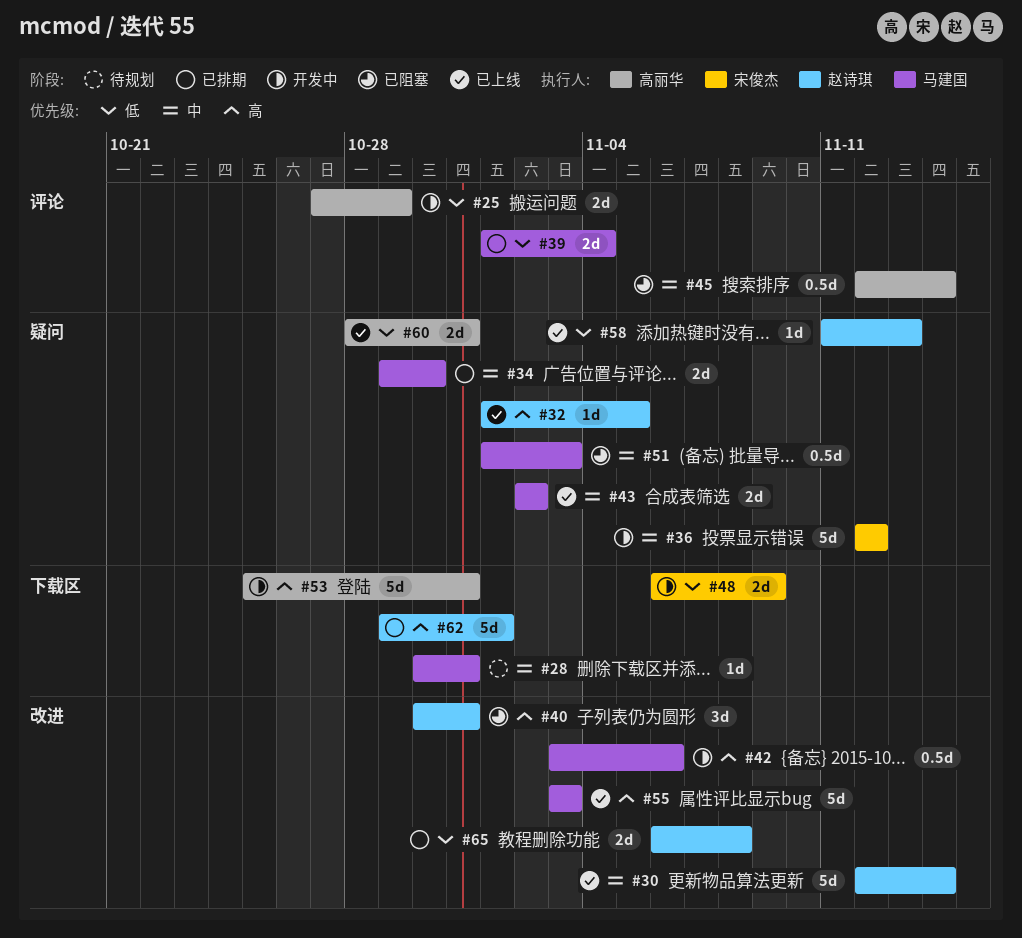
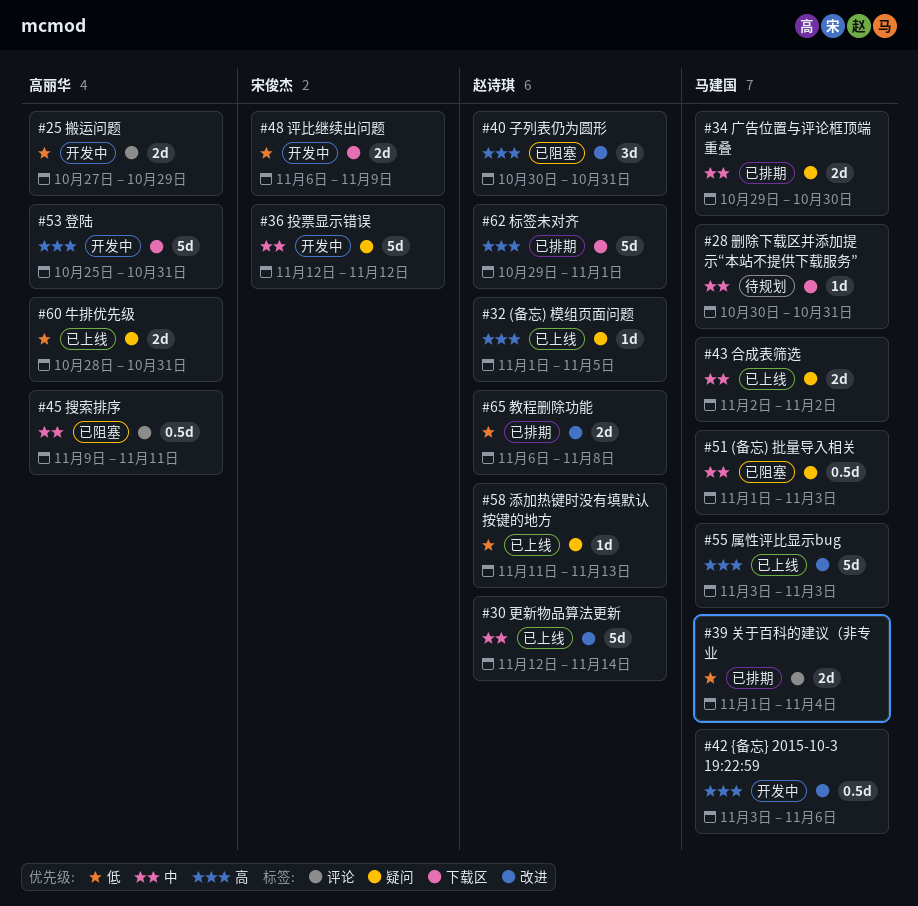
#45, start: Nov 12 -> Nov 9
#45, due: Nov 14 -> Nov 11

